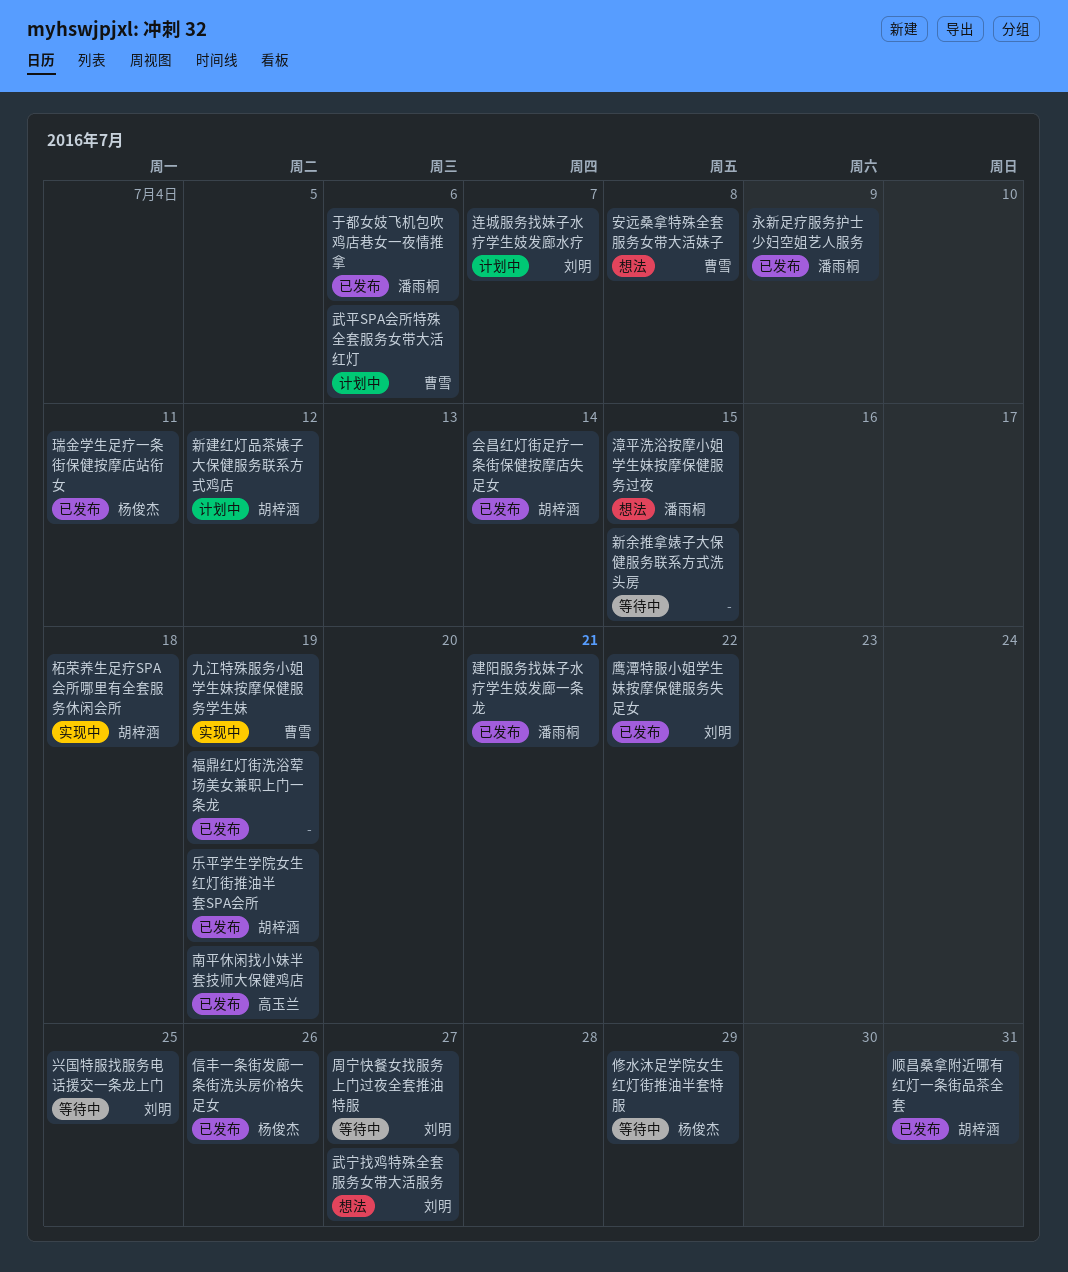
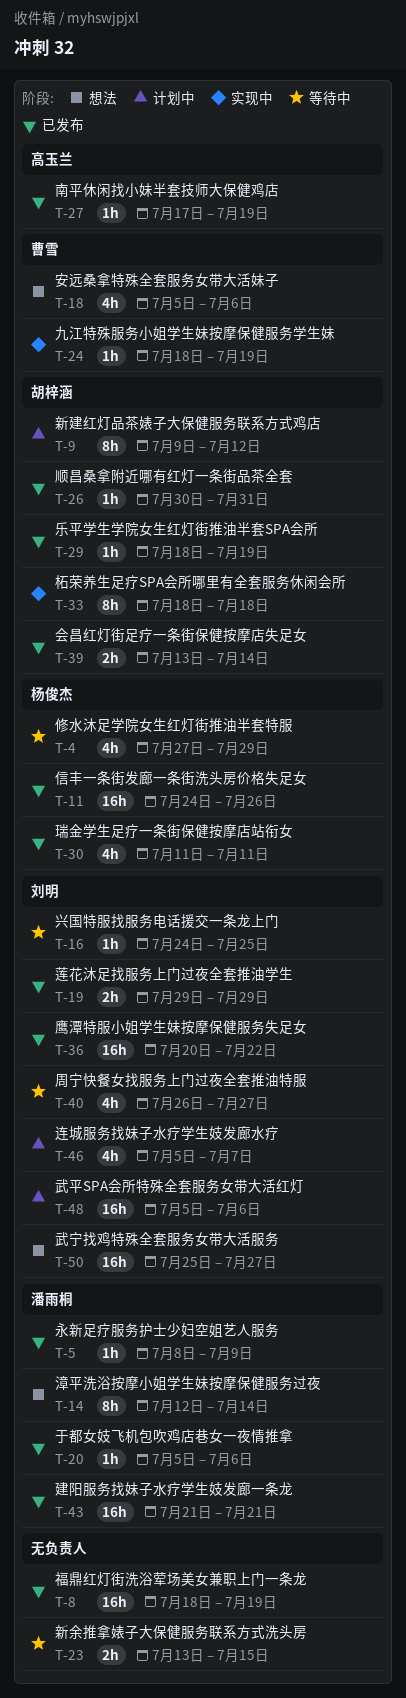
安远桑拿特殊全套服务女带大活妹子, due: Jul 8 -> Jul 6
武平SPA会所特殊全套服务女带大活红灯, owner: 曹雪 -> 刘明
漳平洗浴按摩小姐学生妹按摩保健服务过夜, due: Jul 15 -> Jul 14
莲花沐足找服务上门过夜全套推油学生: none -> present

